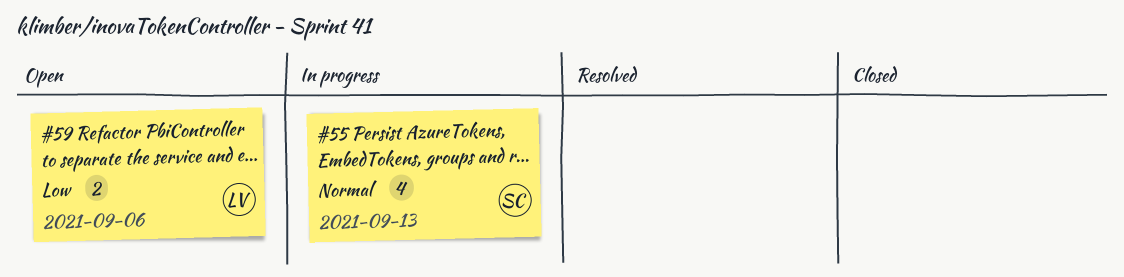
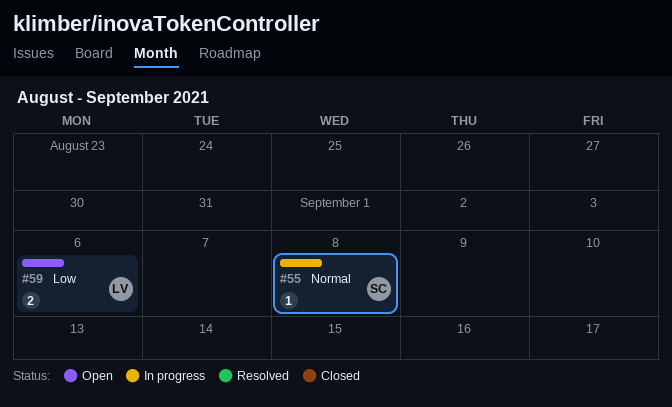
#55, estimate: 4 -> 1
#55, due: Sep 13 -> Sep 8

